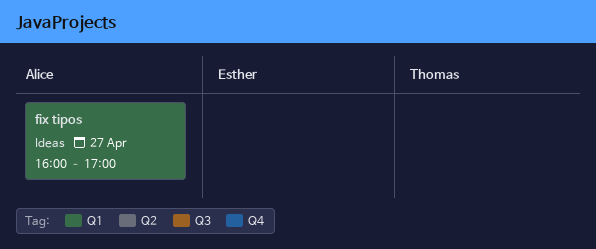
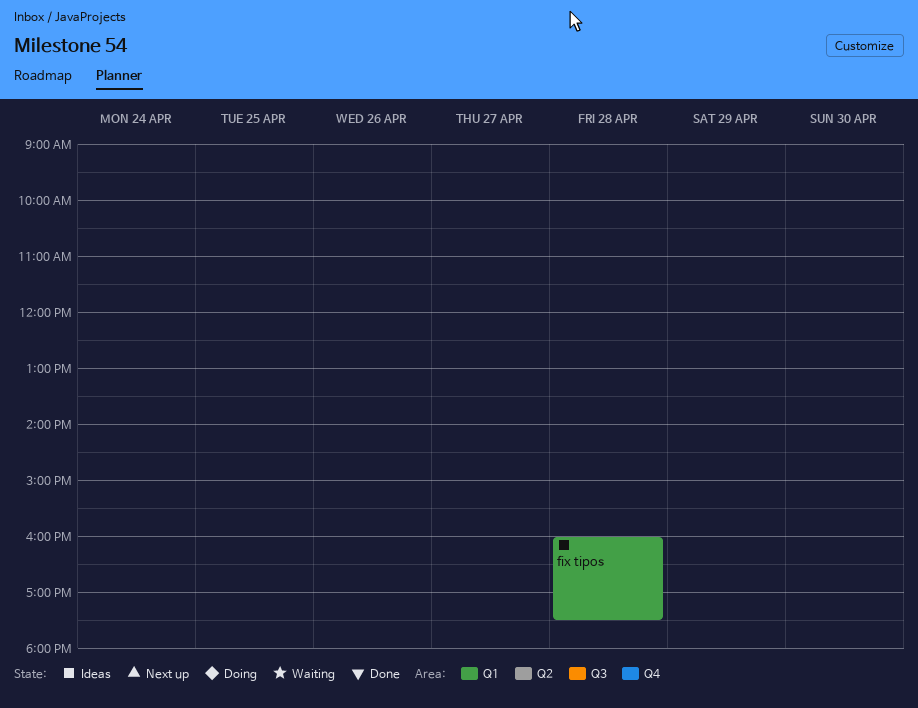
fix tipos, day: Apr 27 -> Apr 28
fix tipos, ends: 17:00 -> 17:30

